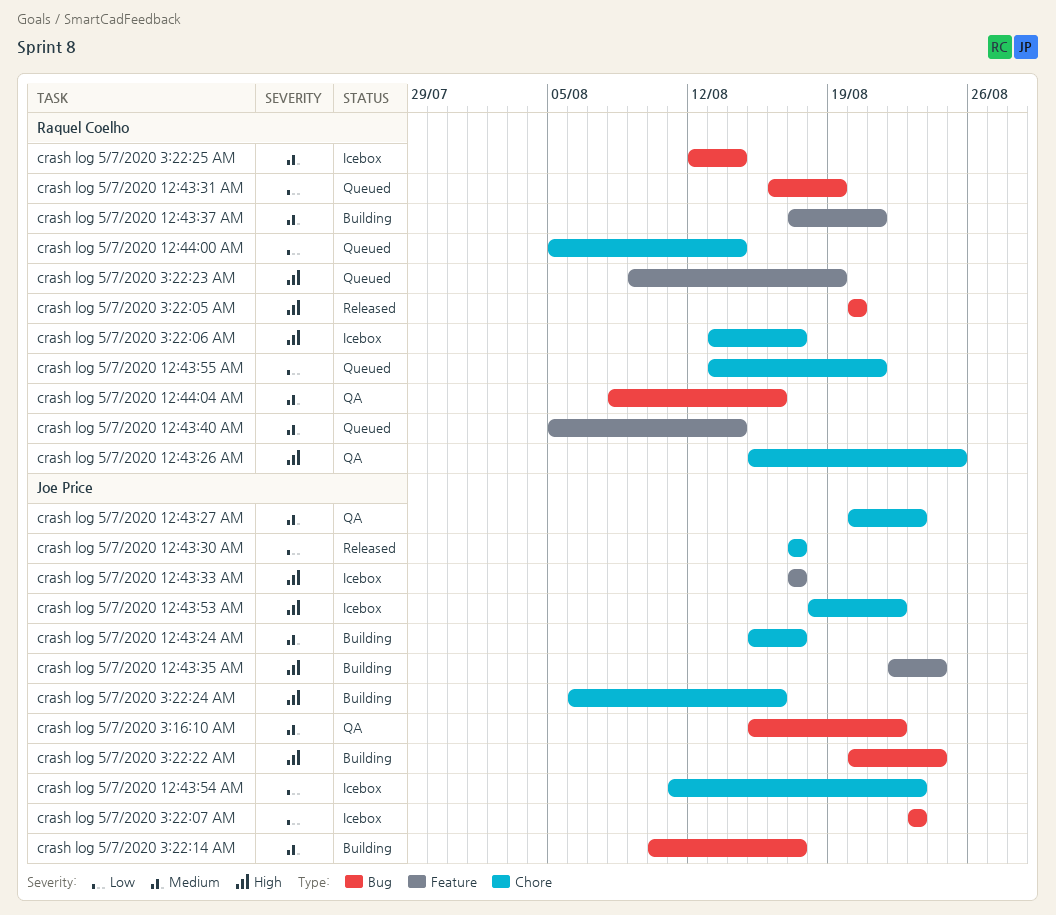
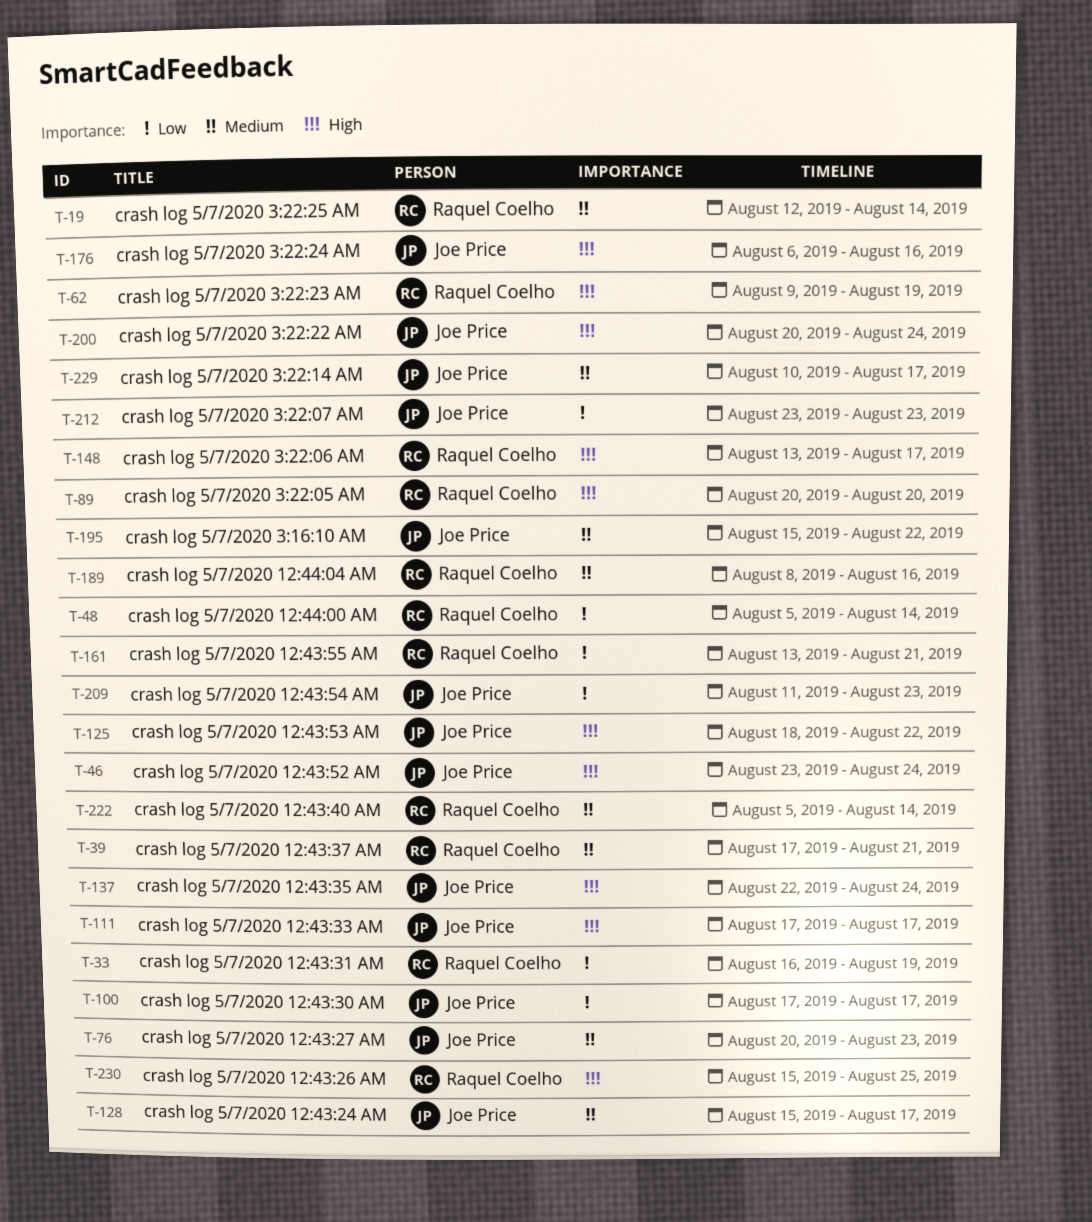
crash log 5/7/2020 12:43:52 AM: none -> present

